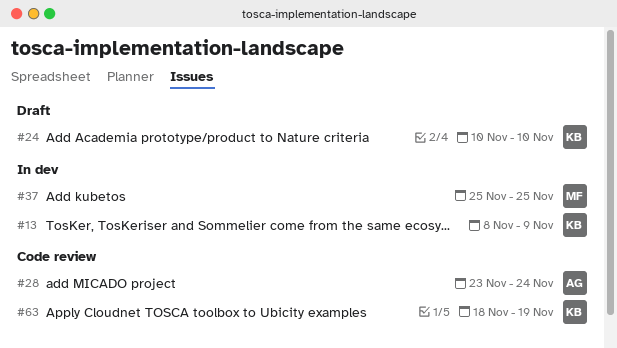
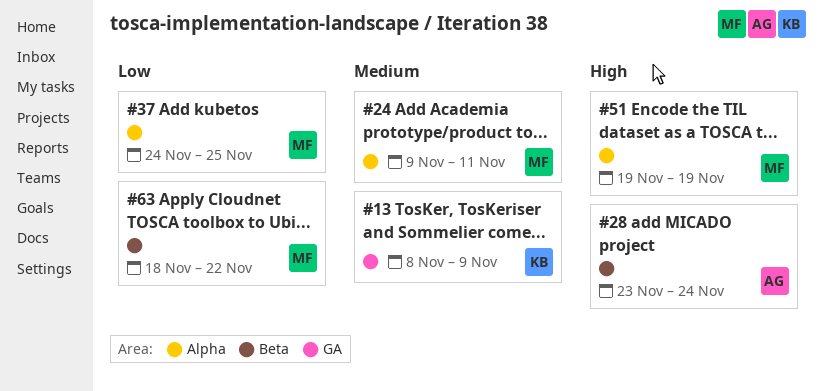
#24, owner: KB -> MF
#24, start: Nov 10 -> Nov 9
#24, due: Nov 10 -> Nov 11
#37, start: Nov 25 -> Nov 24
#51: none -> present
#63, owner: KB -> MF
#63, due: Nov 19 -> Nov 22

